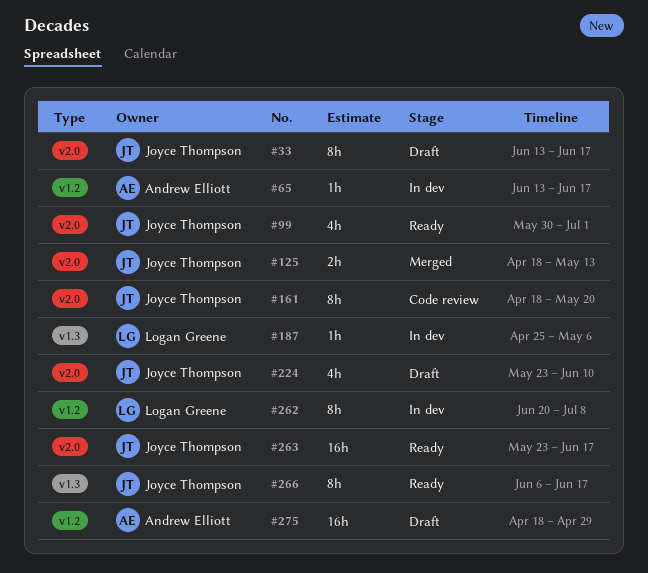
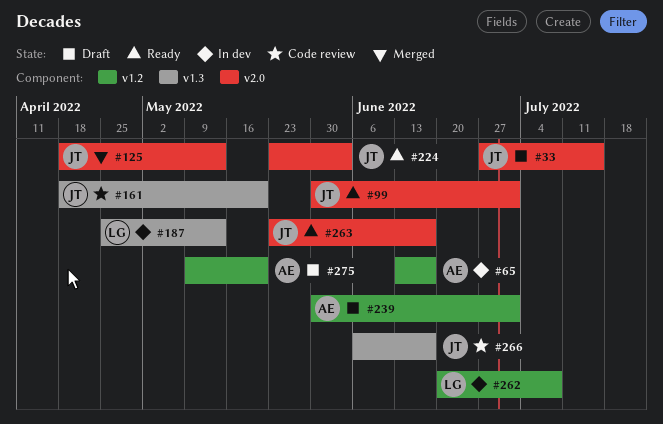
#33, start: Jun 13 -> Jun 27
#33, due: Jun 17 -> Jul 15
#161, label: v2.0 -> v1.3
#187, due: May 6 -> May 13
#224, status: Draft -> Ready
#224, due: Jun 10 -> Jun 3
#239: none -> present
#266, status: Ready -> Code review
#275, start: Apr 18 -> May 9
#275, due: Apr 29 -> May 20

